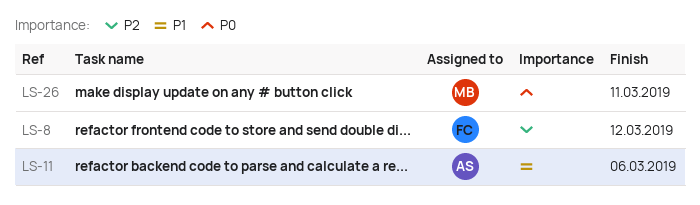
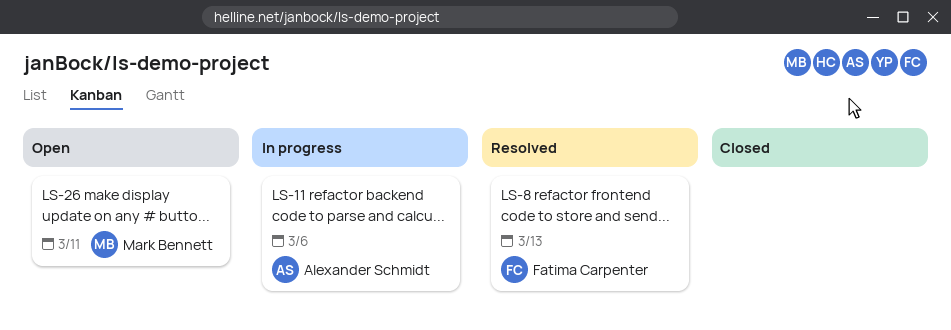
LS-8, due: Mar 12 -> Mar 13

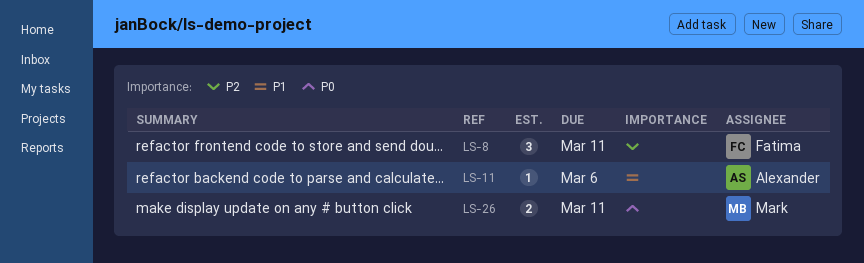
LS-8, due: Mar 13 -> Mar 11

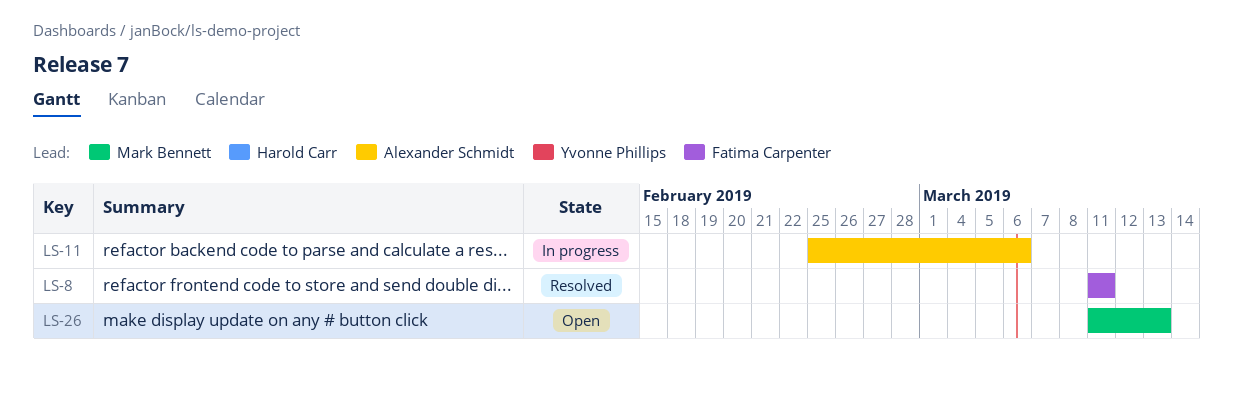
LS-26, due: Mar 11 -> Mar 13

